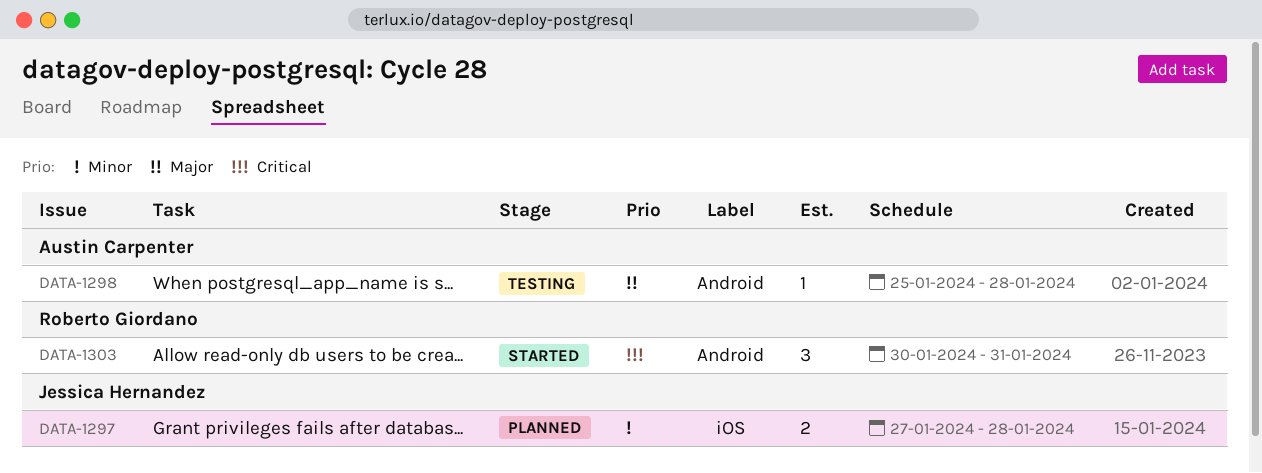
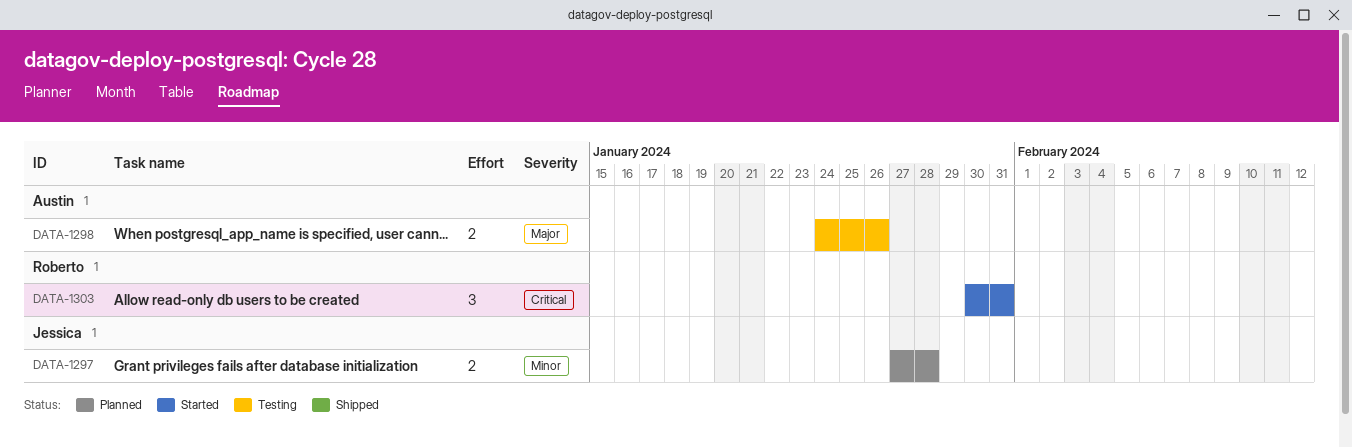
DATA-1298, estimate: 1 -> 2
DATA-1298, start: Jan 25 -> Jan 24
DATA-1298, due: Jan 28 -> Jan 26

